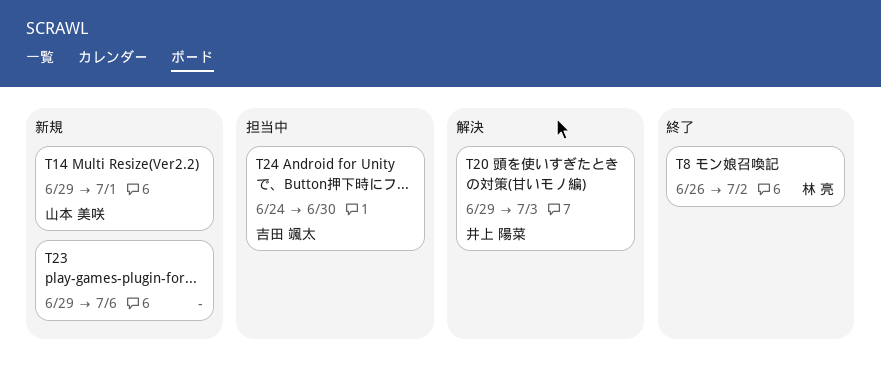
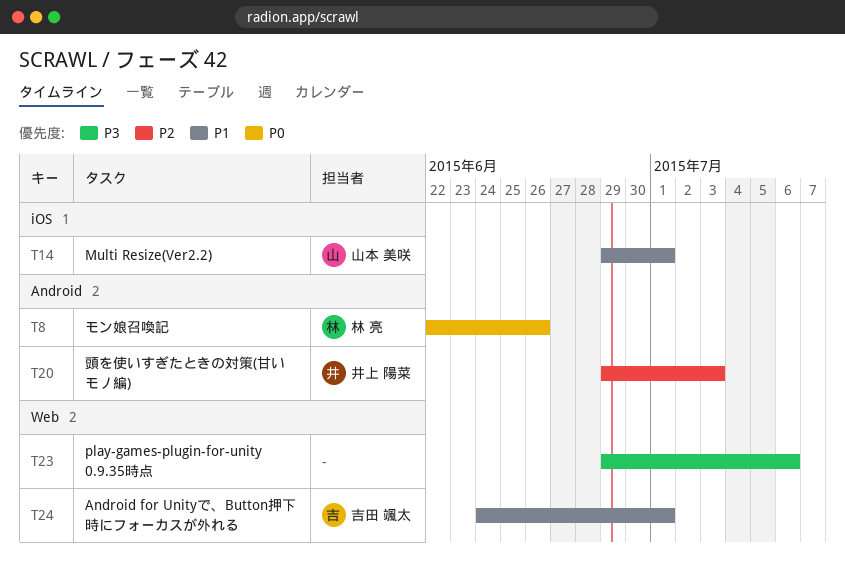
T8, start: Jun 26 -> Jun 22
T8, due: Jul 2 -> Jun 26
T24, due: Jun 30 -> Jul 1

